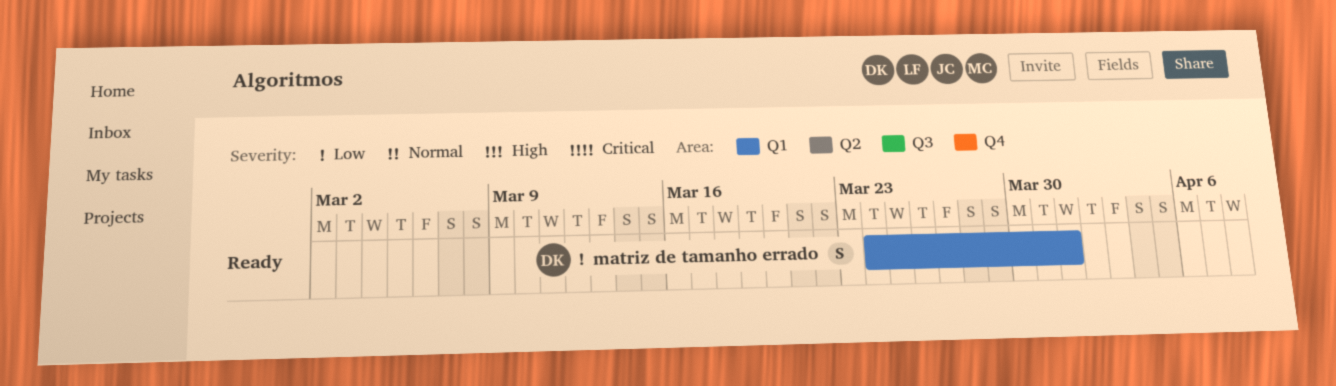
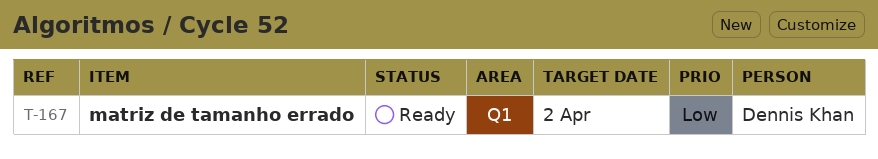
matriz de tamanho errado, due: Apr 1 -> Apr 2

